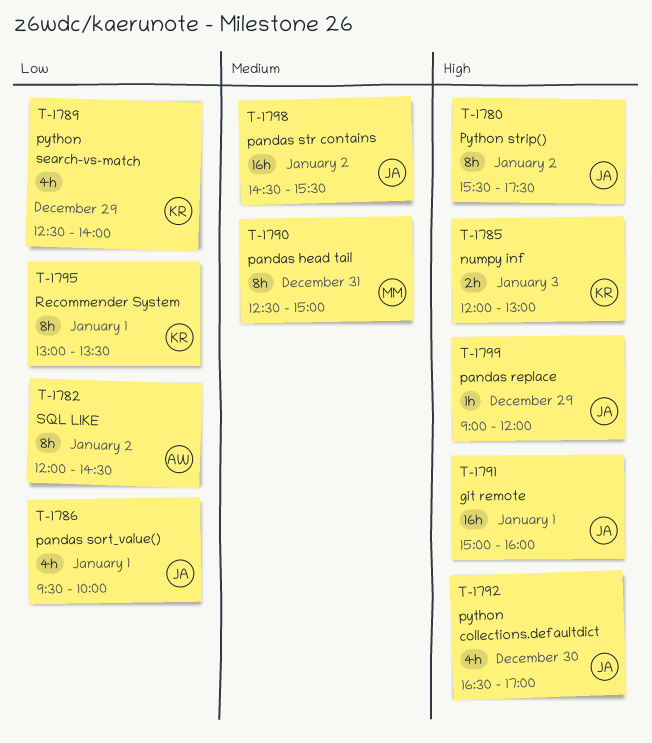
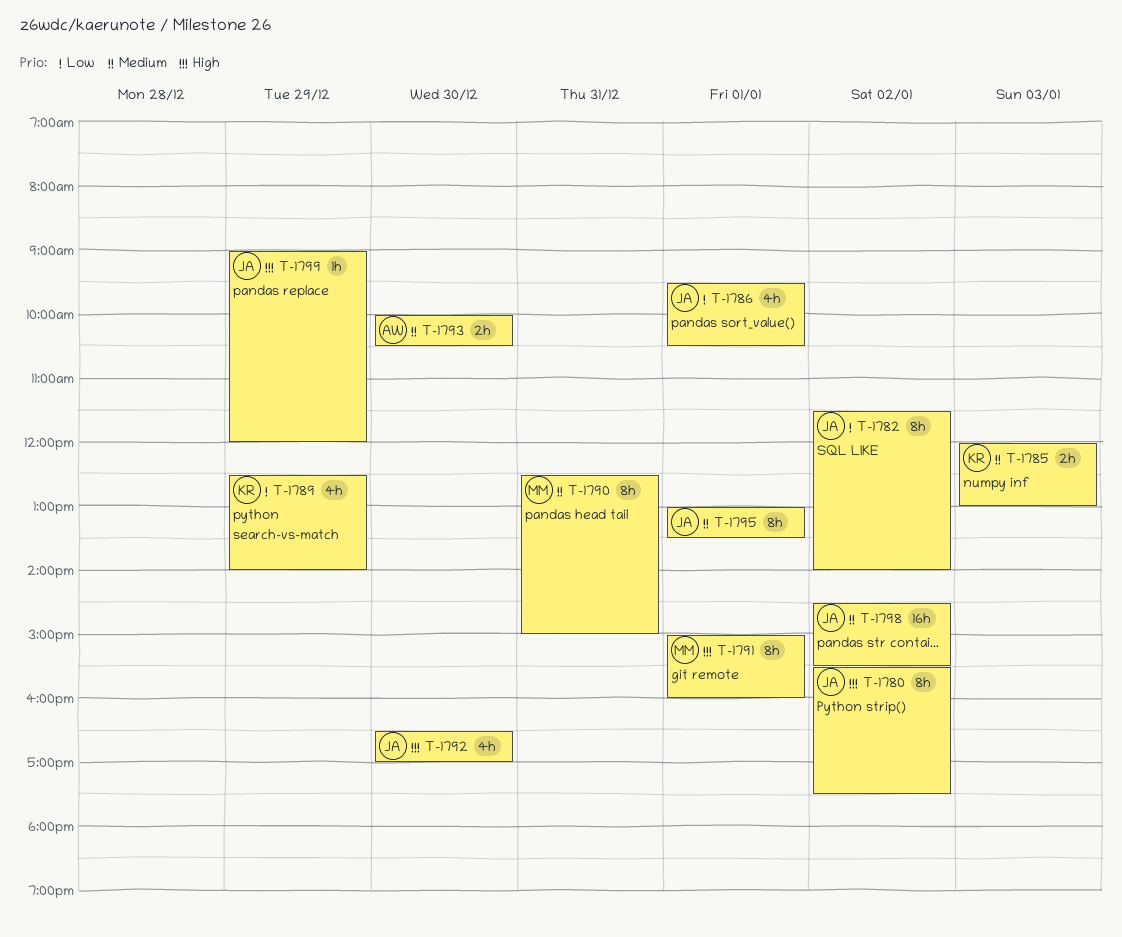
T-1782, owner: AW -> JA
T-1782, begins: 12:00 -> 11:30
T-1782, ends: 14:30 -> 14:00
T-1785, priority: High -> Medium
T-1786, ends: 10:00 -> 10:30
T-1791, owner: JA -> MM
T-1791, estimate: 16h -> 8h
T-1793: none -> present
T-1795, owner: KR -> JA
T-1795, priority: Low -> Medium

